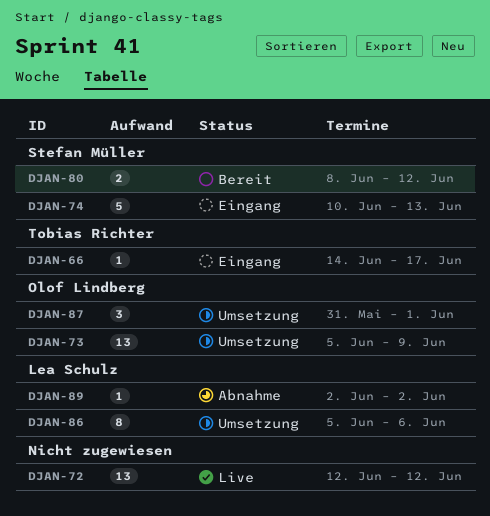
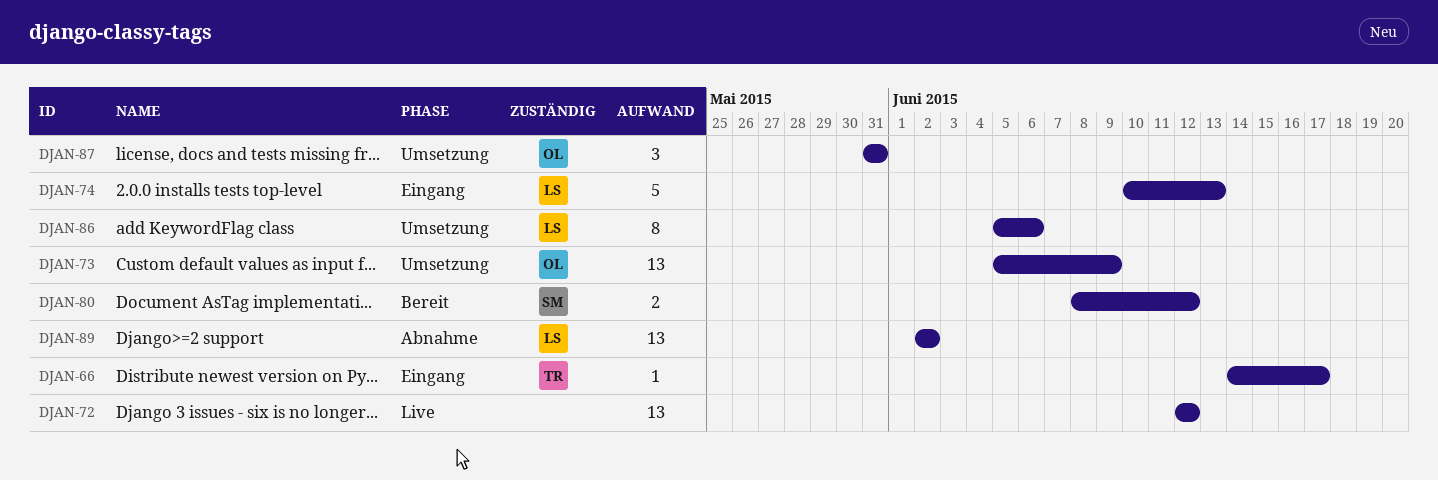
DJAN-74, owner: Stefan Müller -> Lea Schulz
DJAN-87, due: Jun 1 -> May 31
DJAN-89, estimate: 1 -> 13

